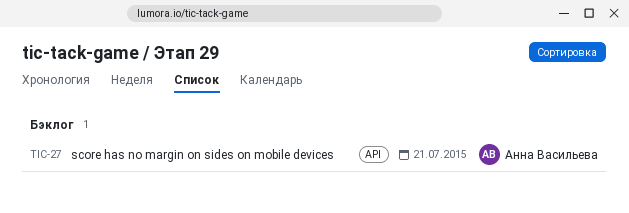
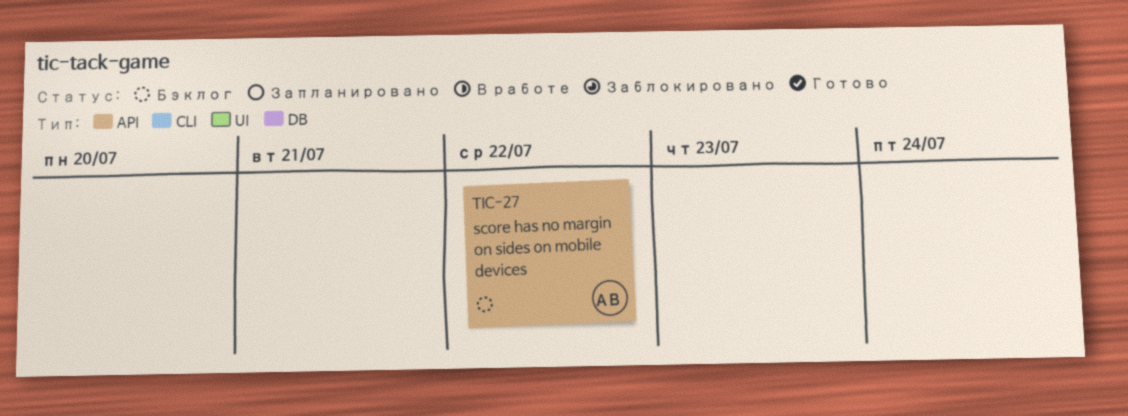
TIC-27, due: Jul 21 -> Jul 22

